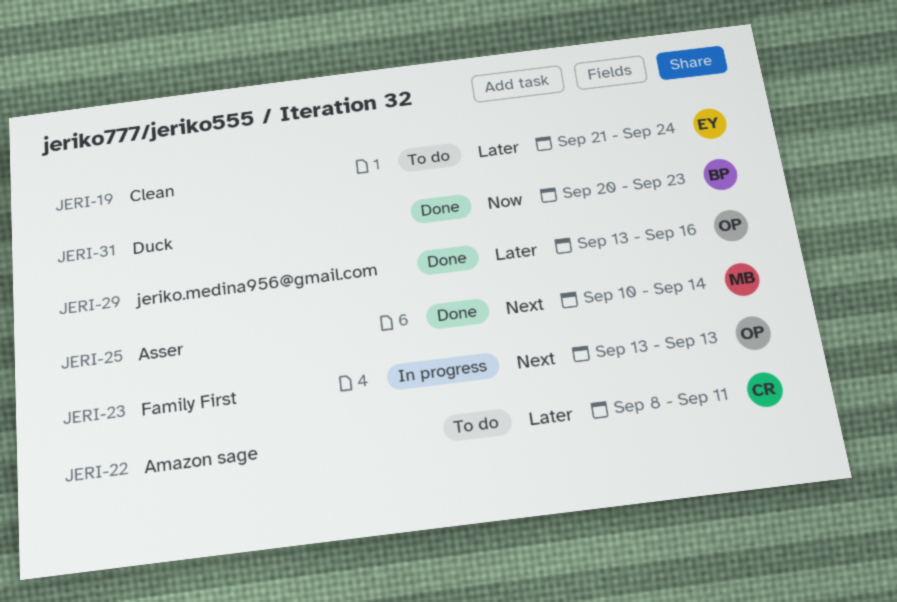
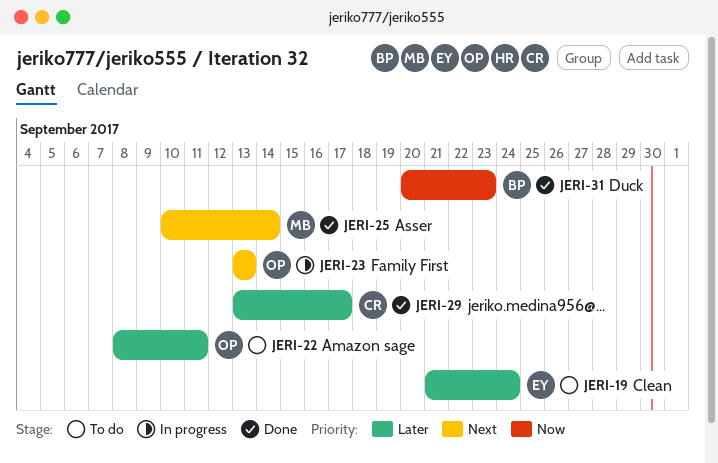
JERI-22, owner: CR -> OP
JERI-29, owner: OP -> CR
JERI-29, due: Sep 16 -> Sep 17

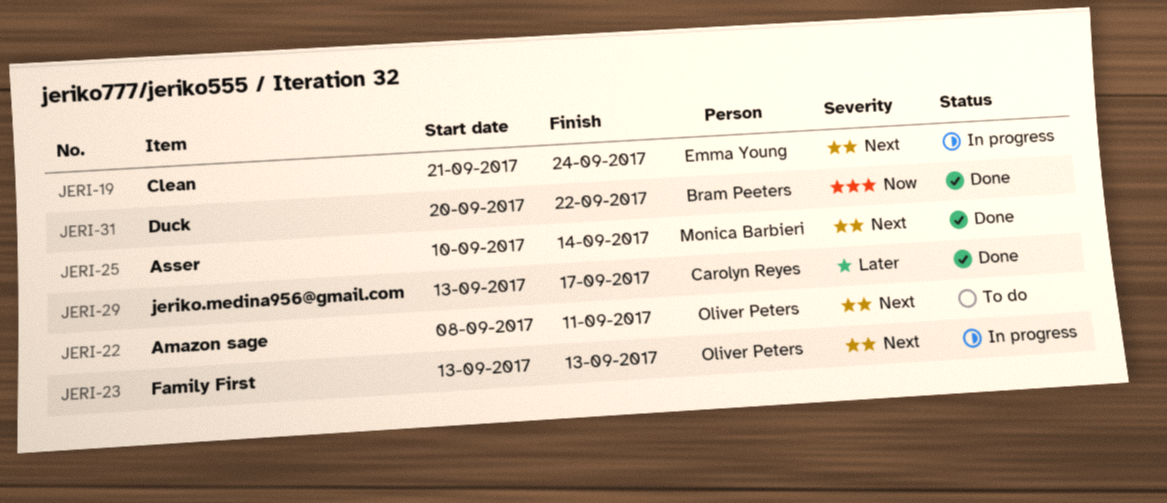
JERI-19, status: To do -> In progress
JERI-19, priority: Later -> Next
JERI-22, priority: Later -> Next
JERI-31, due: Sep 23 -> Sep 22

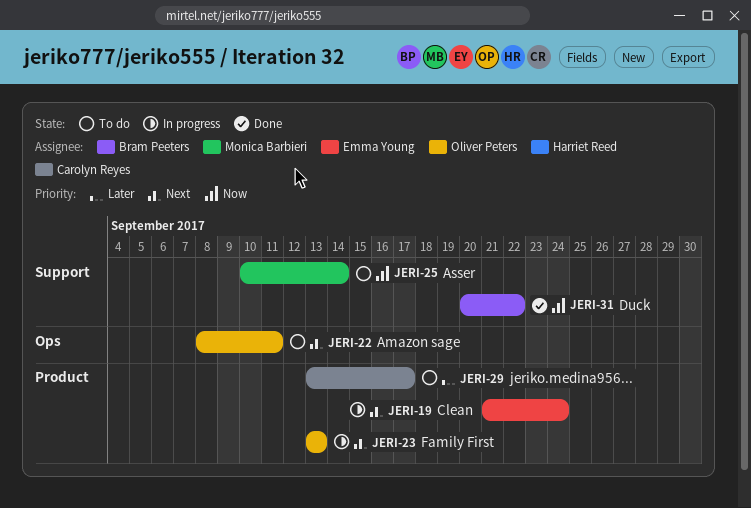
JERI-25, status: Done -> To do
JERI-25, priority: Next -> Now
JERI-29, status: Done -> To do

